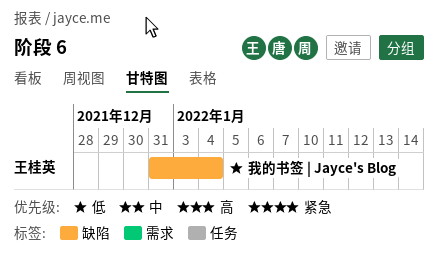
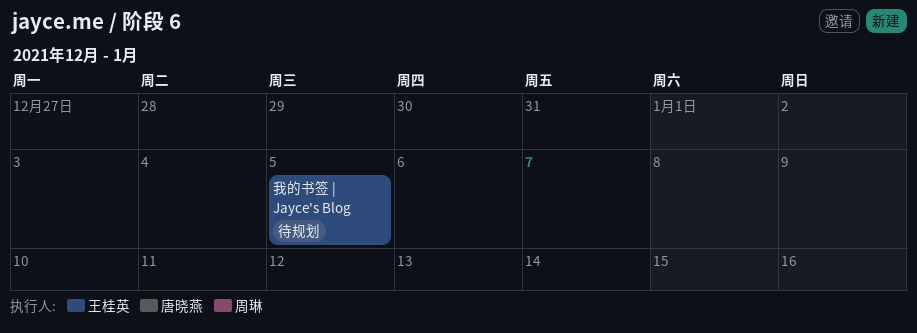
我的书签 | Jayce's Blog, due: Jan 4 -> Jan 5

